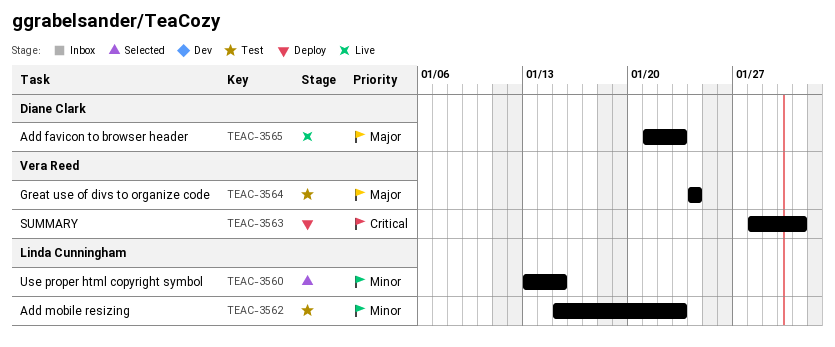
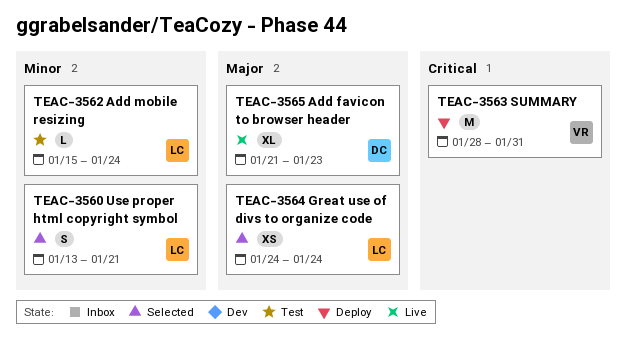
TEAC-3560, due: Jan 15 -> Jan 21
TEAC-3562, due: Jan 23 -> Jan 24
TEAC-3564, status: Test -> Selected
TEAC-3564, owner: Vera Reed -> Linda Cunningham

